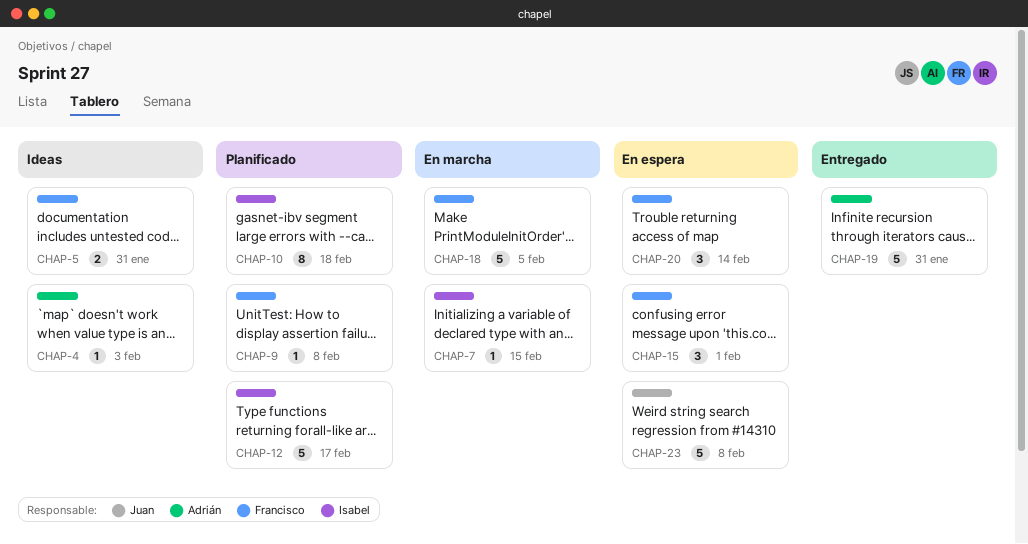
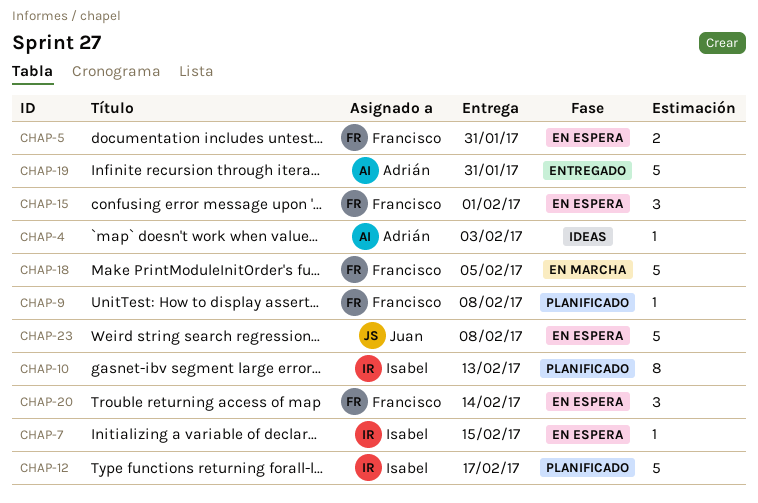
CHAP-5, status: Ideas -> En espera
CHAP-7, status: En marcha -> En espera
CHAP-10, due: Feb 18 -> Feb 13

